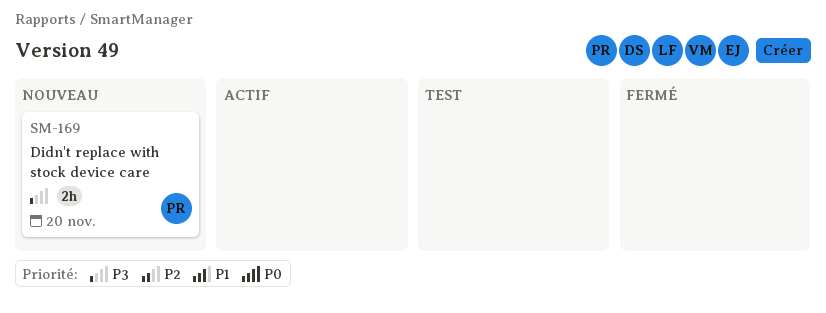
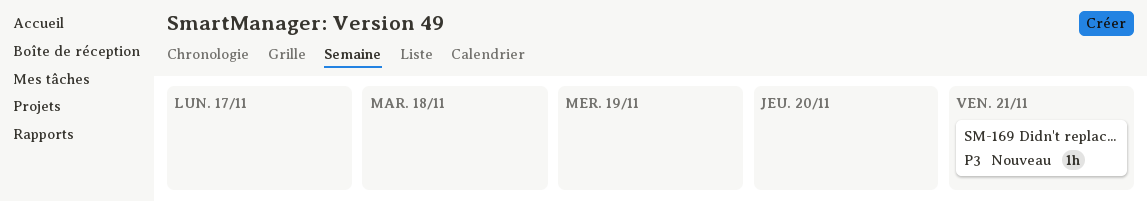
SM-169, estimate: 2h -> 1h
SM-169, due: Nov 20 -> Nov 21

